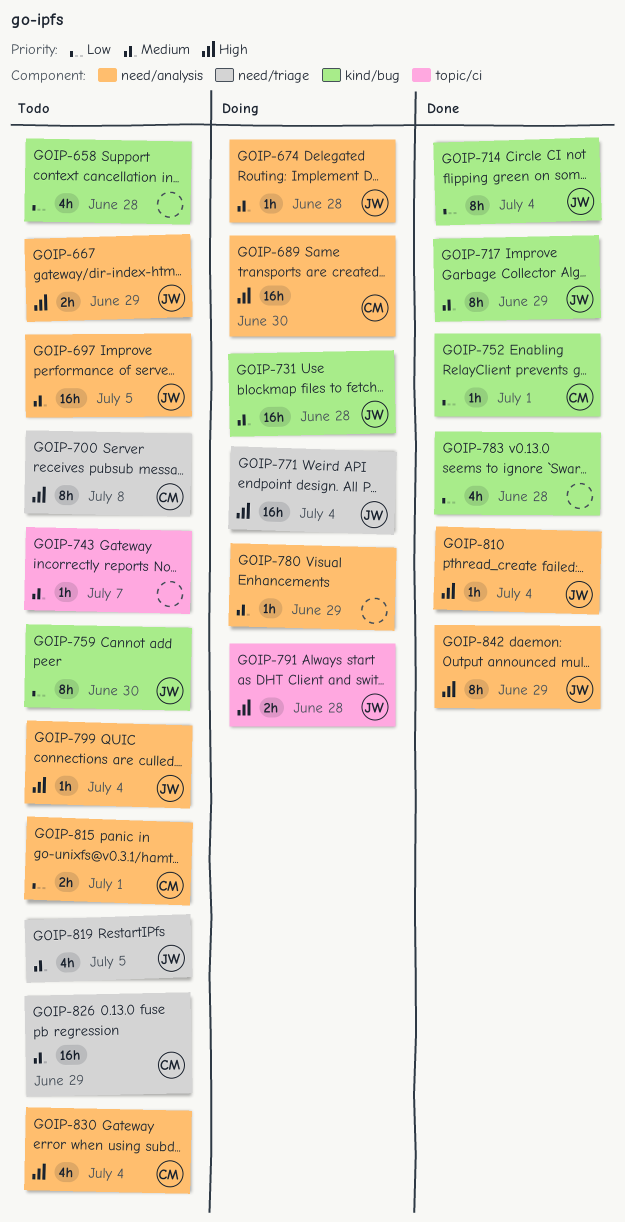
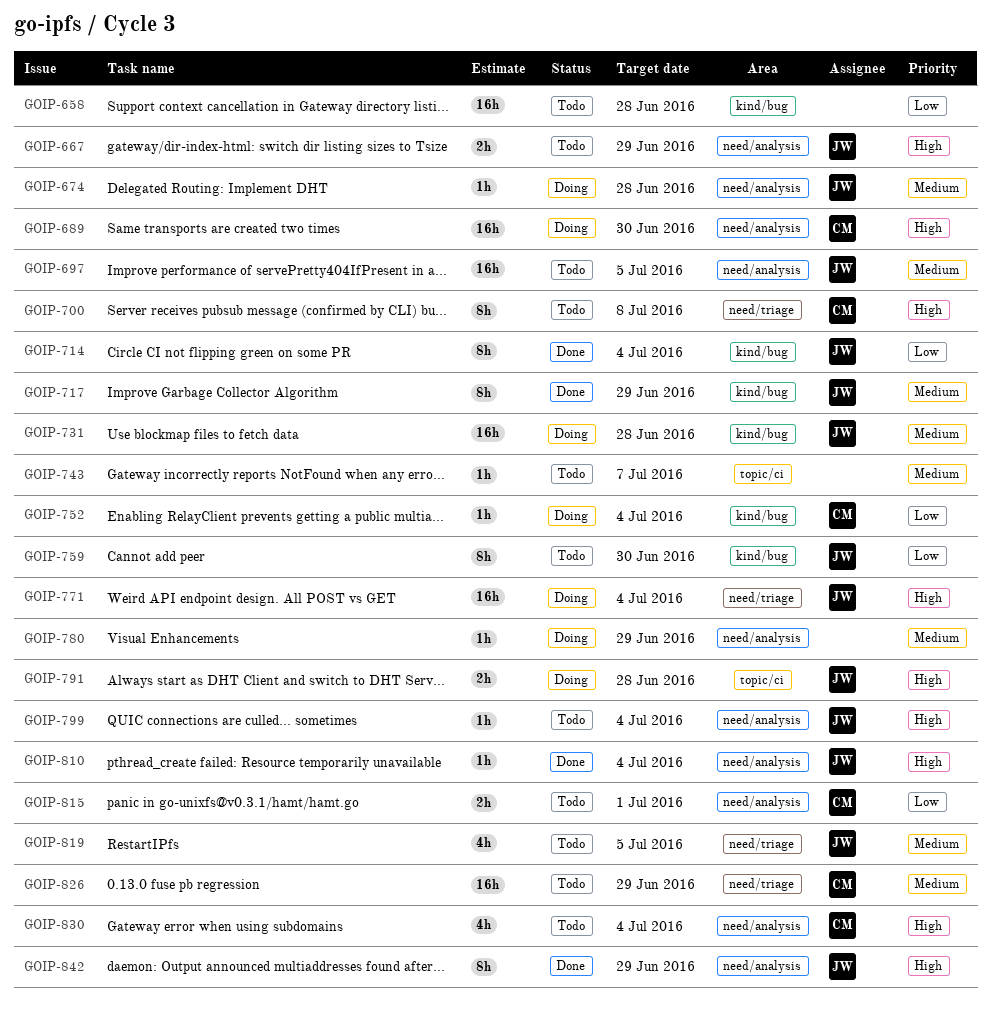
GOIP-658, estimate: 4h -> 16h
GOIP-752, status: Done -> Doing
GOIP-752, due: Jul 1 -> Jul 4
GOIP-783: present -> none

